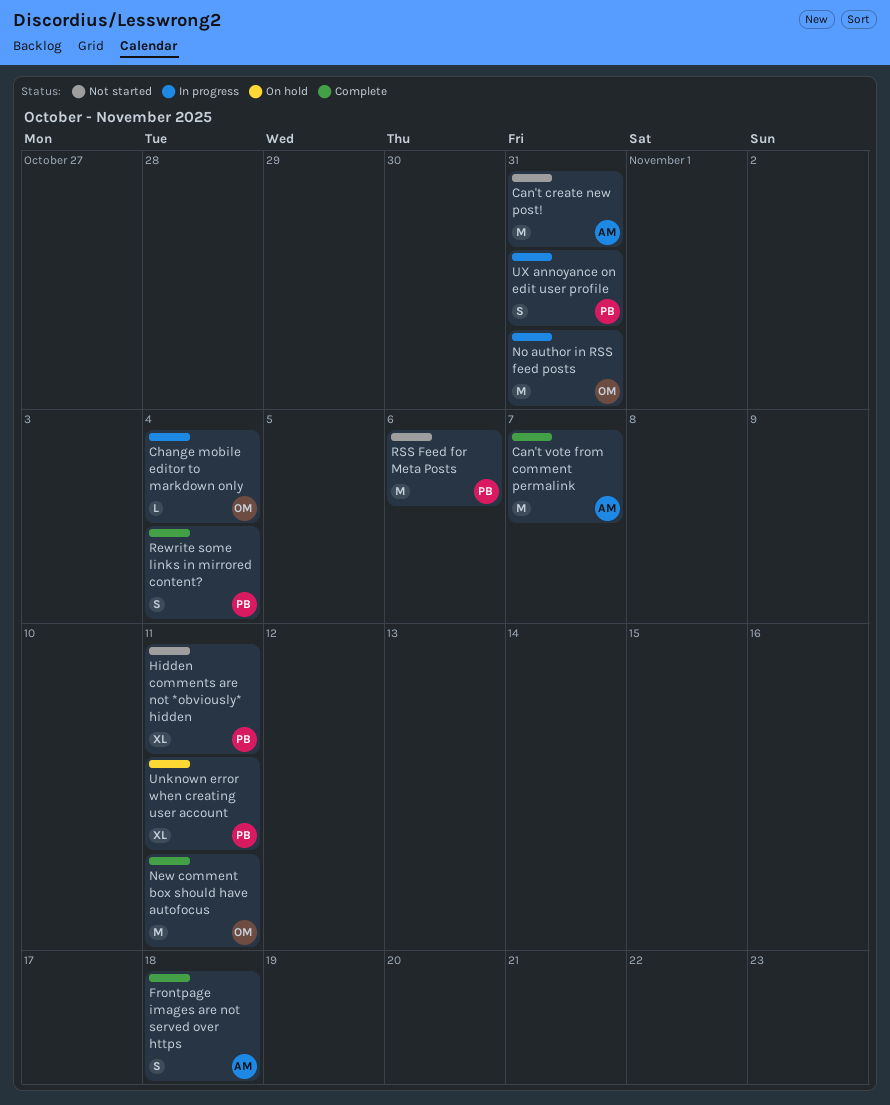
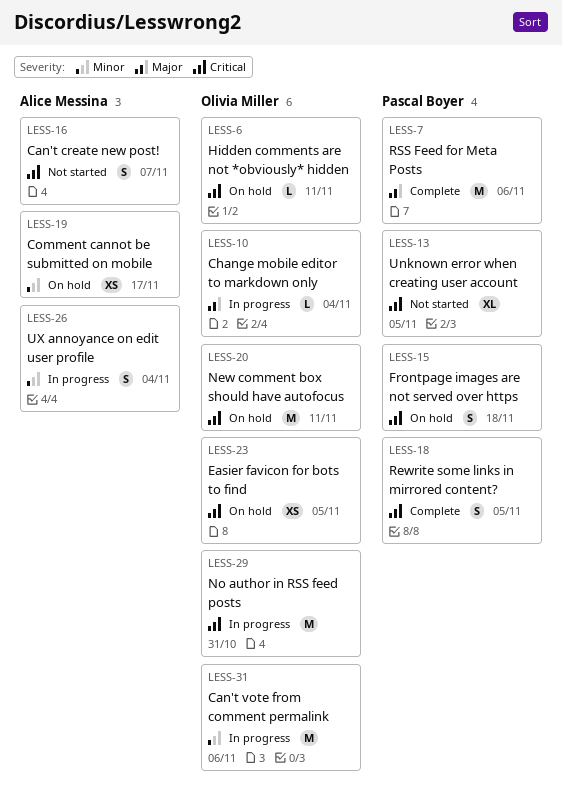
Can't create new post!, estimate: M -> S
Can't create new post!, due: Oct 31 -> Nov 7
Can't vote from comment permalink, status: Complete -> In progress
Can't vote from comment permalink, owner: Alice Messina -> Olivia Miller
Can't vote from comment permalink, due: Nov 7 -> Nov 6
Comment cannot be submitted on mobile: none -> present
Easier favicon for bots to find: none -> present
Frontpage images are not served over https, status: Complete -> On hold
Frontpage images are not served over https, owner: Alice Messina -> Pascal Boyer
Hidden comments are not *obviously* hidden, status: Not started -> On hold
Hidden comments are not *obviously* hidden, owner: Pascal Boyer -> Olivia Miller
Hidden comments are not *obviously* hidden, estimate: XL -> L
New comment box should have autofocus, status: Complete -> On hold
Rewrite some links in mirrored content?, due: Nov 4 -> Nov 5
RSS Feed for Meta Posts, status: Not started -> Complete
Unknown error when creating user account, status: On hold -> Not started
Unknown error when creating user account, due: Nov 11 -> Nov 5
UX annoyance on edit user profile, owner: Pascal Boyer -> Alice Messina
UX annoyance on edit user profile, due: Oct 31 -> Nov 4

